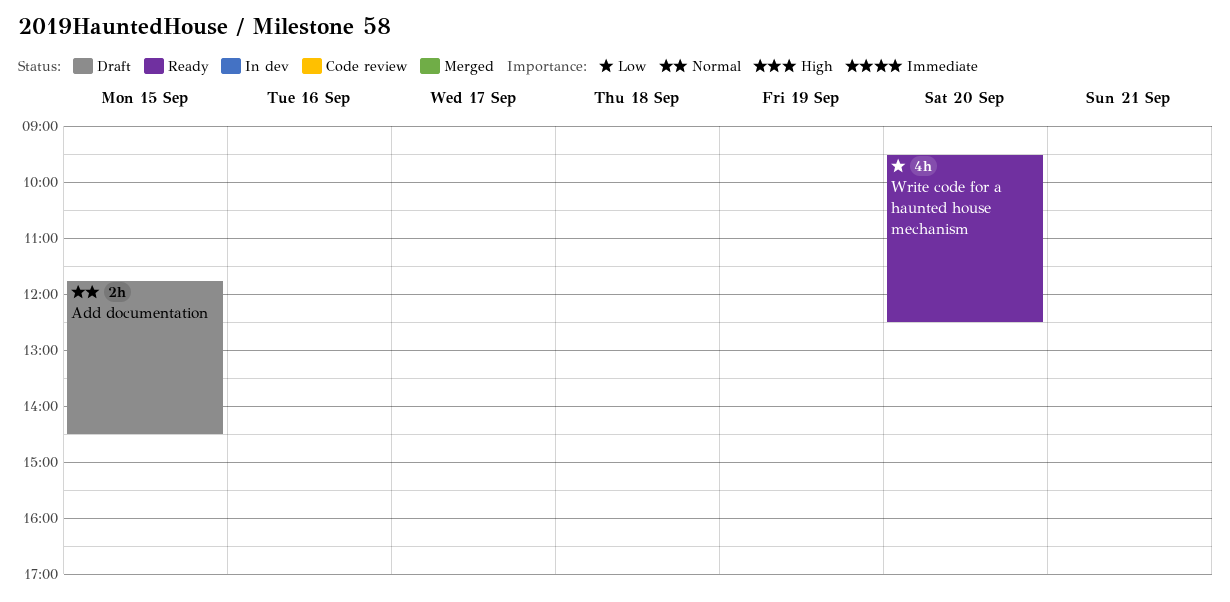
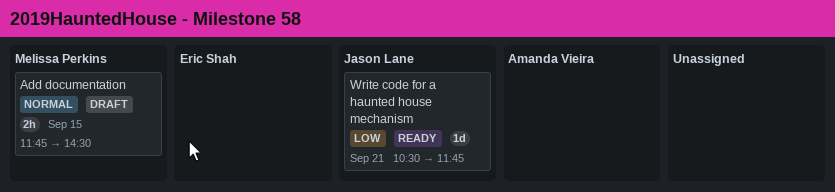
Write code for a haunted house mechanism, estimate: 4h -> 1d
Write code for a haunted house mechanism, day: Sep 20 -> Sep 21
Write code for a haunted house mechanism, begins: 09:30 -> 10:30
Write code for a haunted house mechanism, ends: 12:30 -> 11:45

